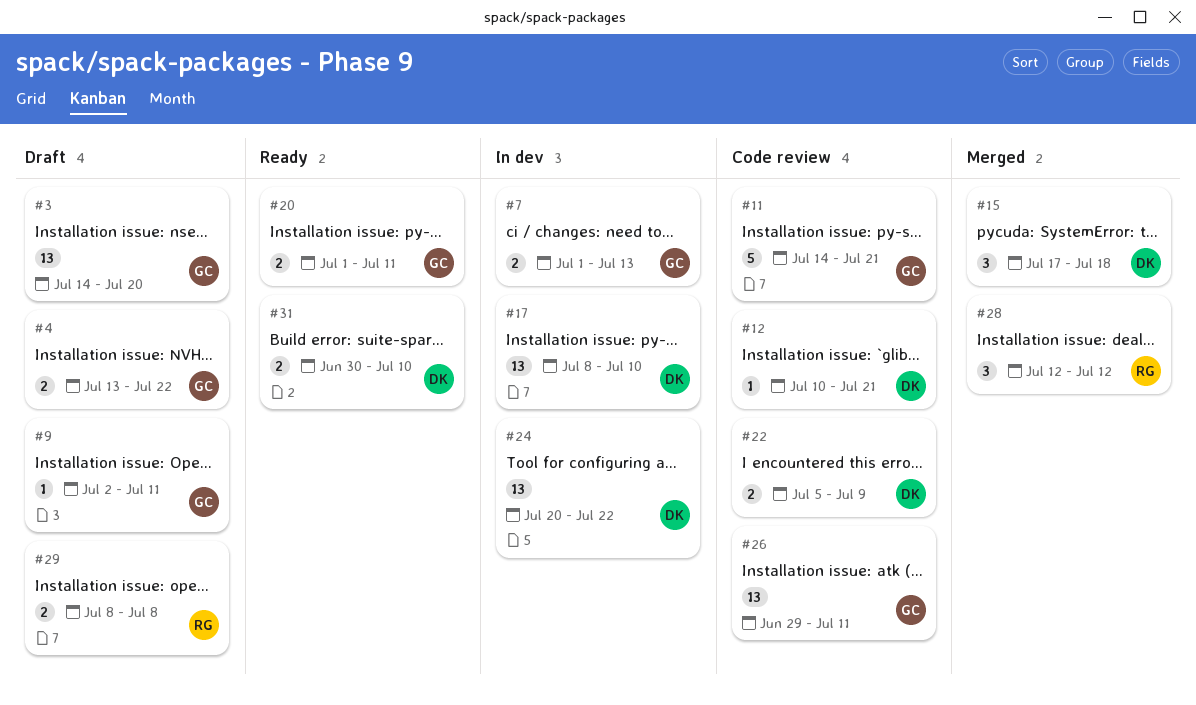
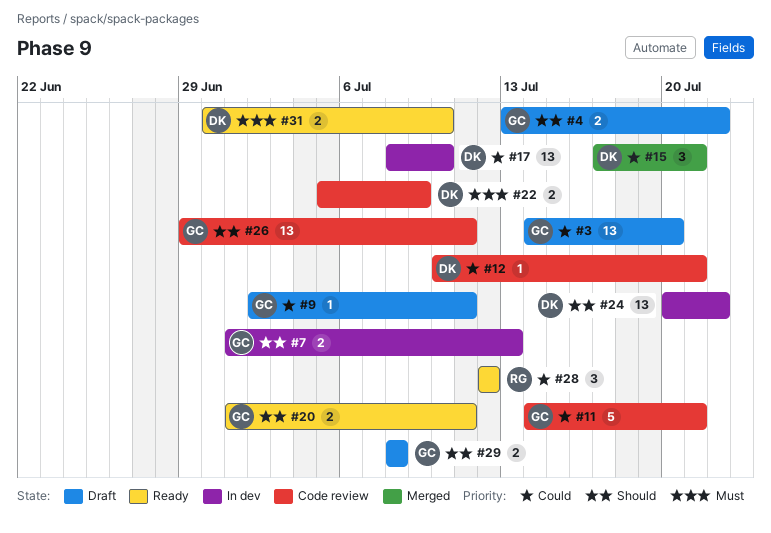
#15, due: Jul 18 -> Jul 21
#28, status: Merged -> Ready
#29, owner: RG -> GC

